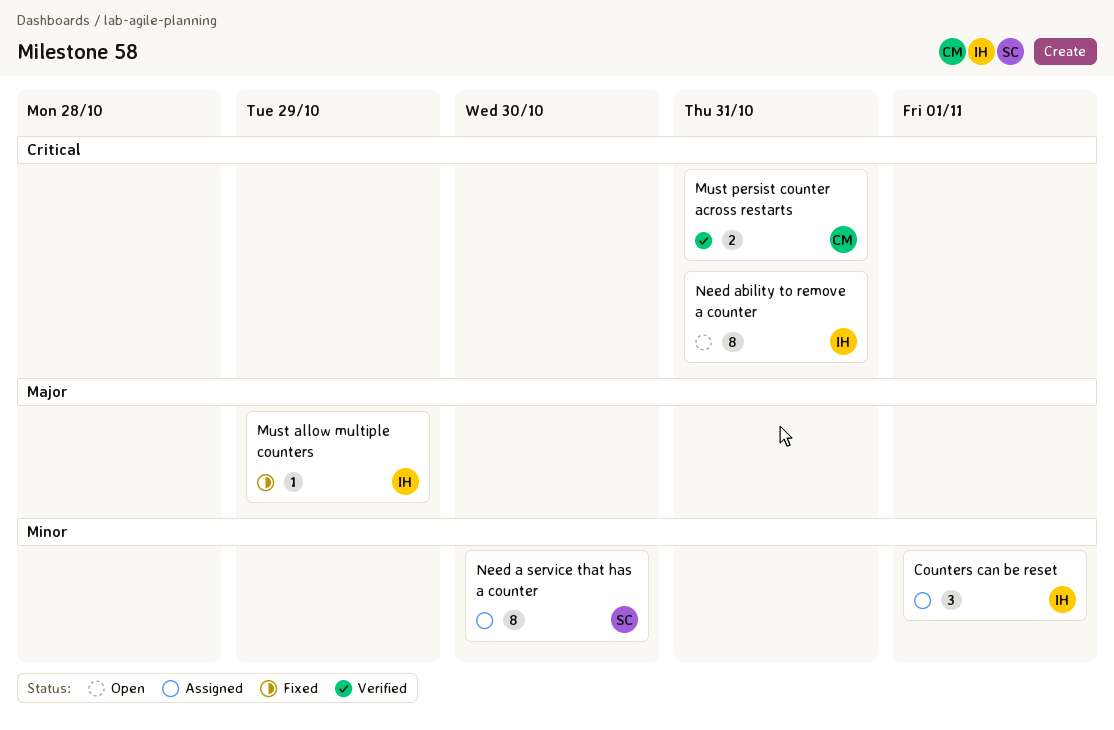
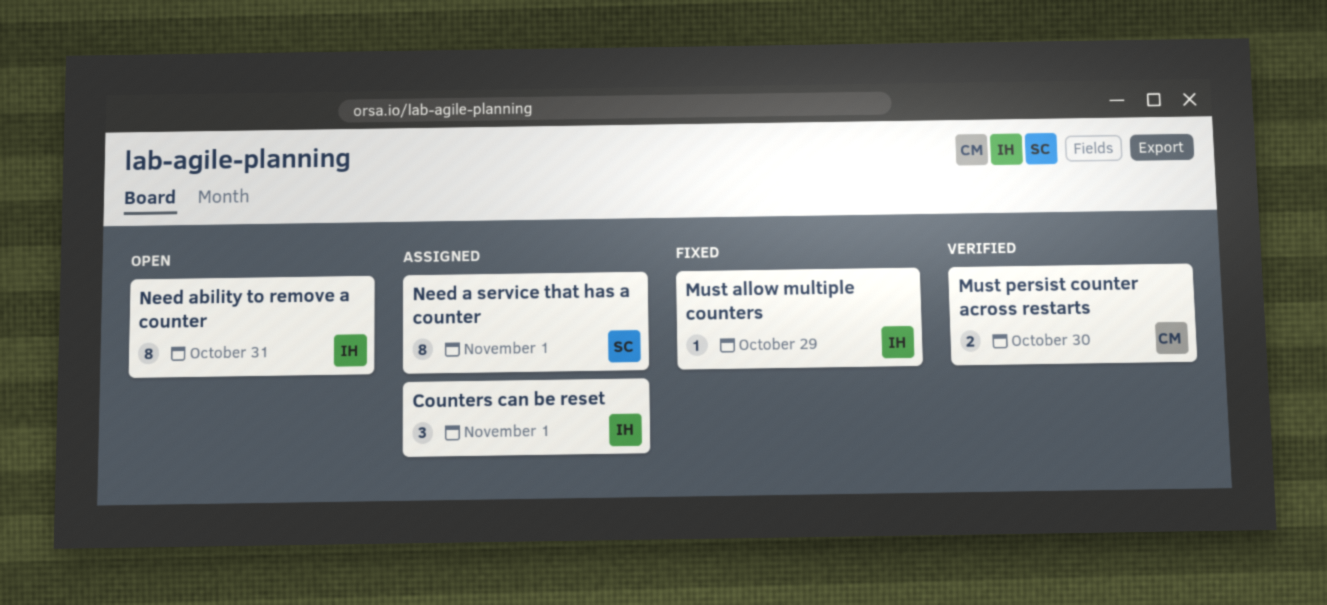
Must persist counter across restarts, due: Oct 31 -> Oct 30
Need a service that has a counter, due: Oct 30 -> Nov 1

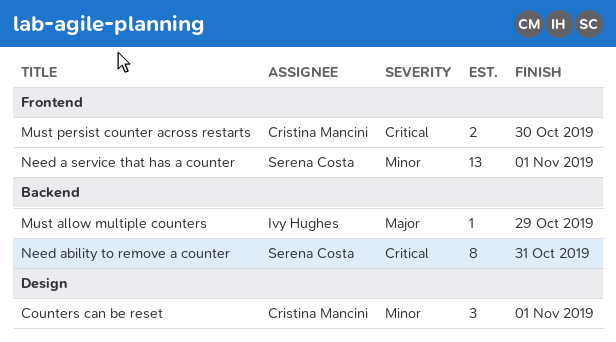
Counters can be reset, owner: Ivy Hughes -> Cristina Mancini
Need a service that has a counter, estimate: 8 -> 13
Need ability to remove a counter, owner: Ivy Hughes -> Serena Costa

